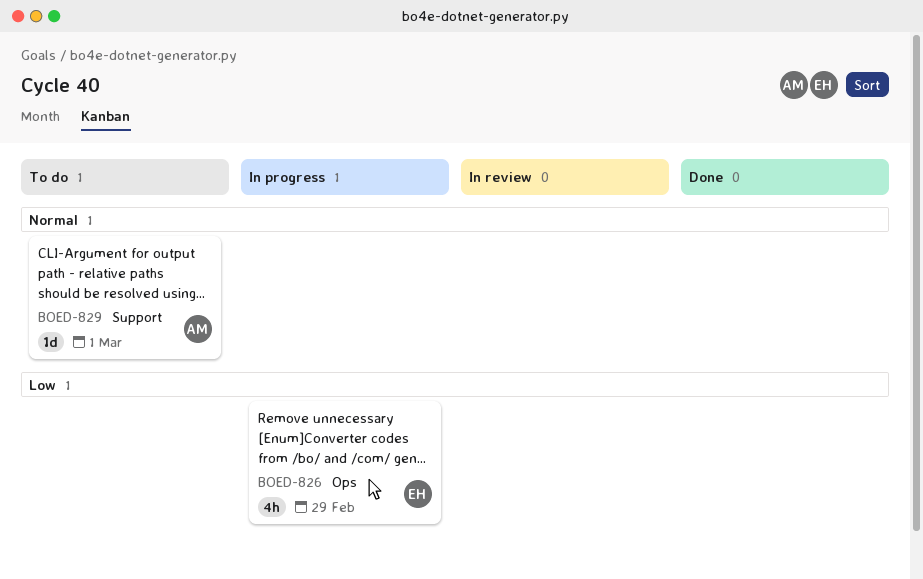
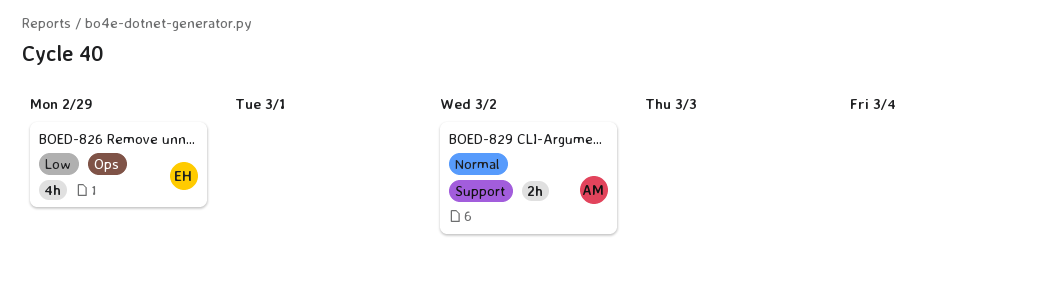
BOED-829, estimate: 1d -> 2h
BOED-829, due: Mar 1 -> Mar 2

